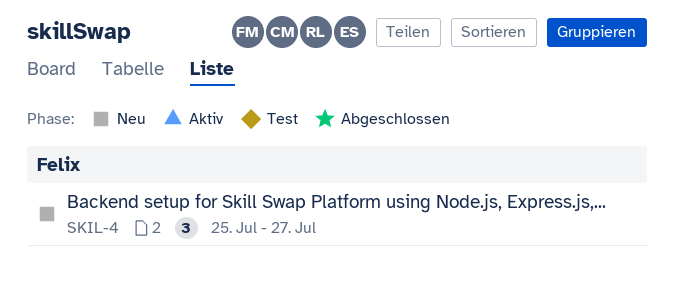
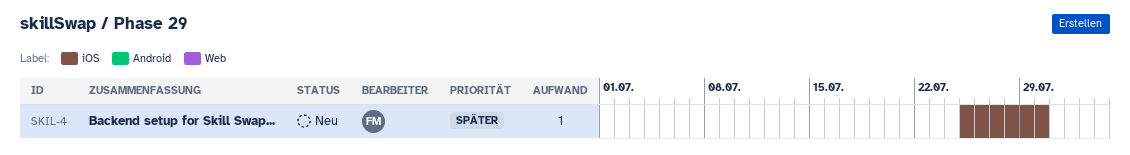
SKIL-4, estimate: 3 -> 1
SKIL-4, due: Jul 27 -> Jul 30

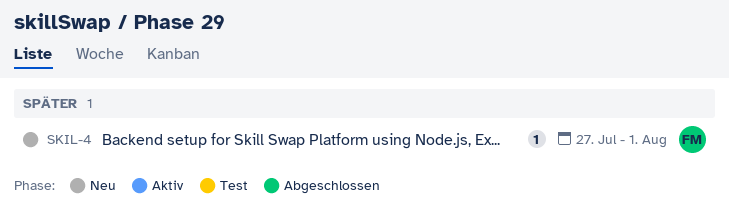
SKIL-4, start: Jul 25 -> Jul 27
SKIL-4, due: Jul 30 -> Aug 1

